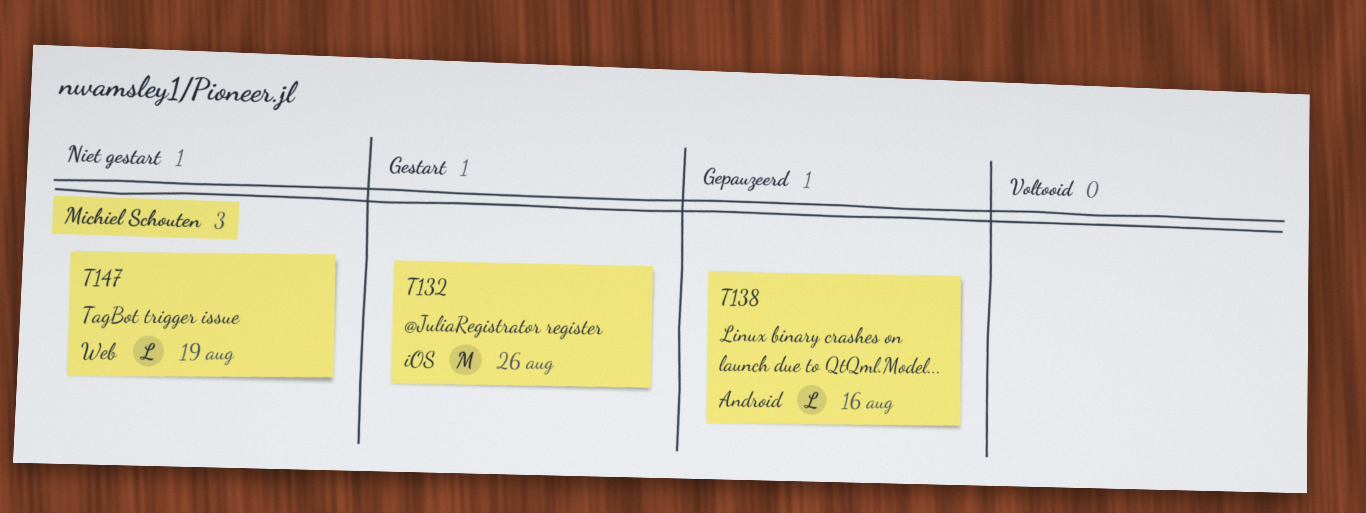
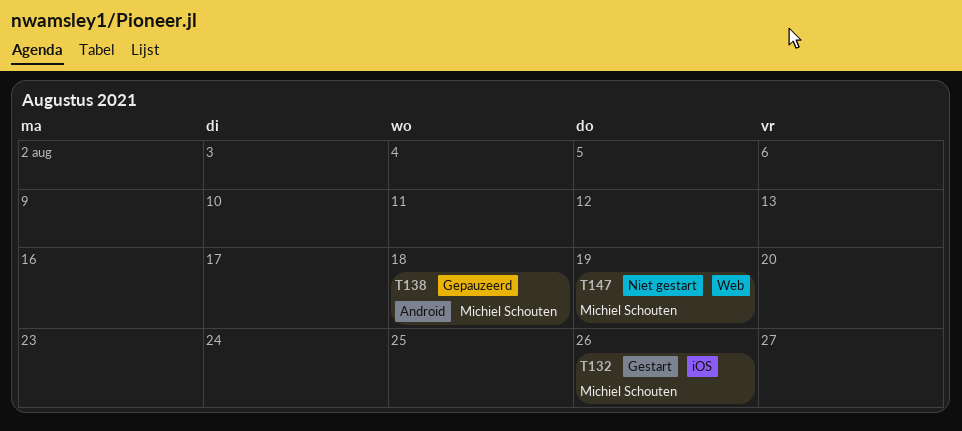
T138, due: Aug 16 -> Aug 18

